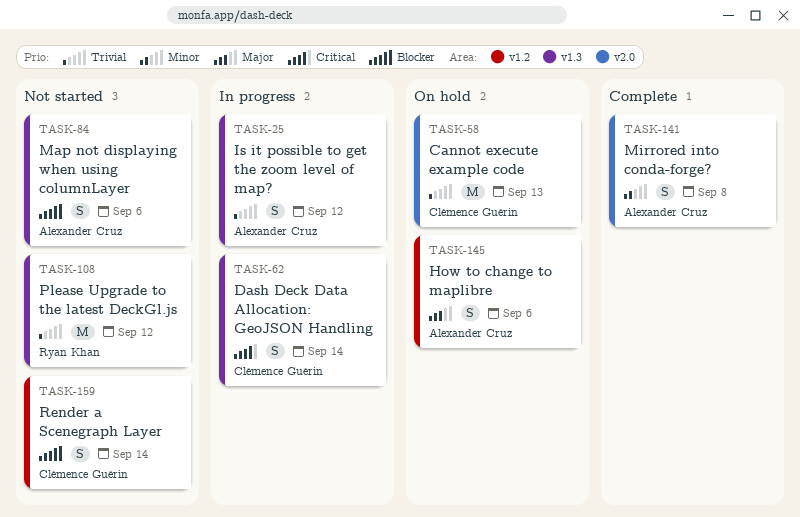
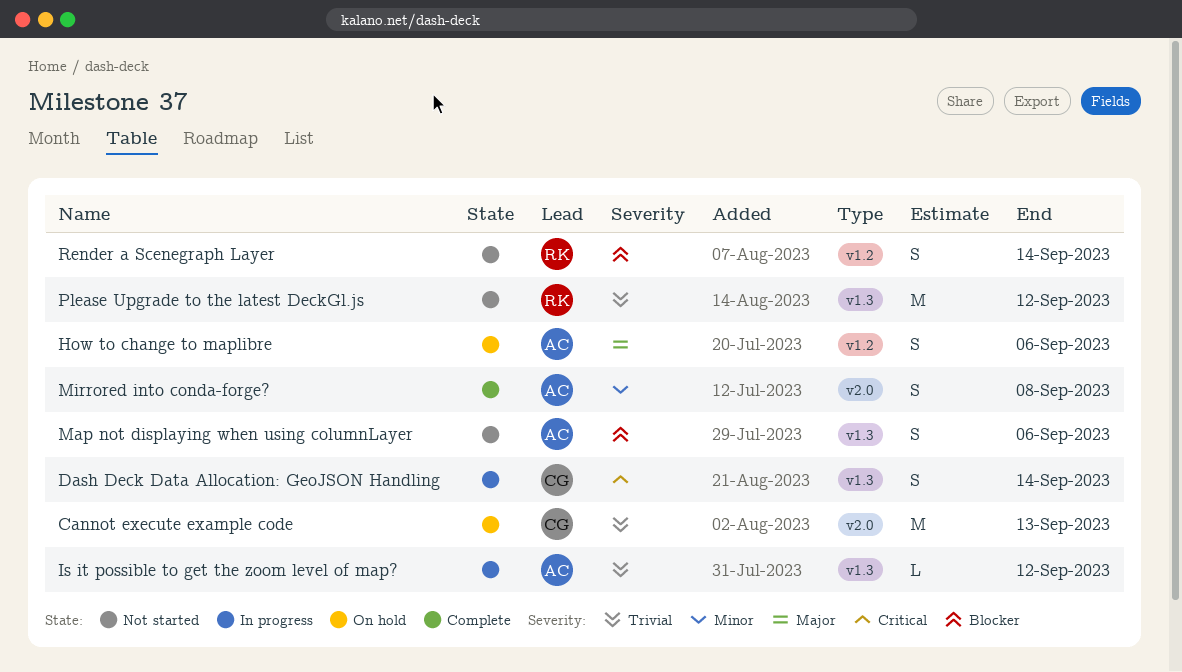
Is it possible to get the zoom level of map?, estimate: S -> L
Render a Scenegraph Layer, owner: Clémence Guérin -> Ryan Khan

